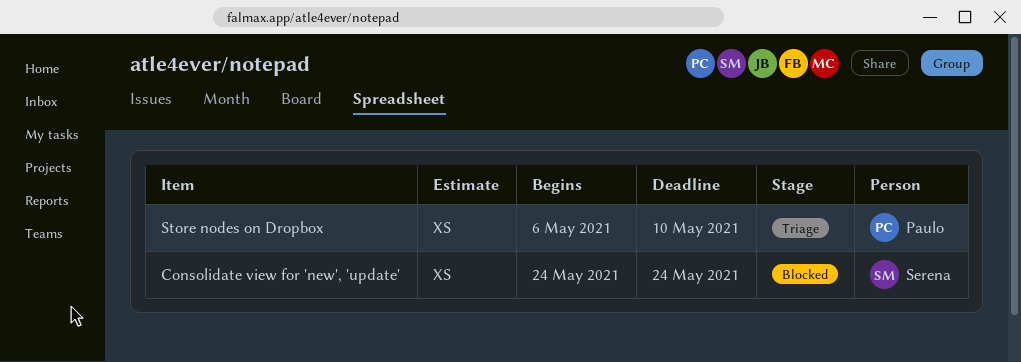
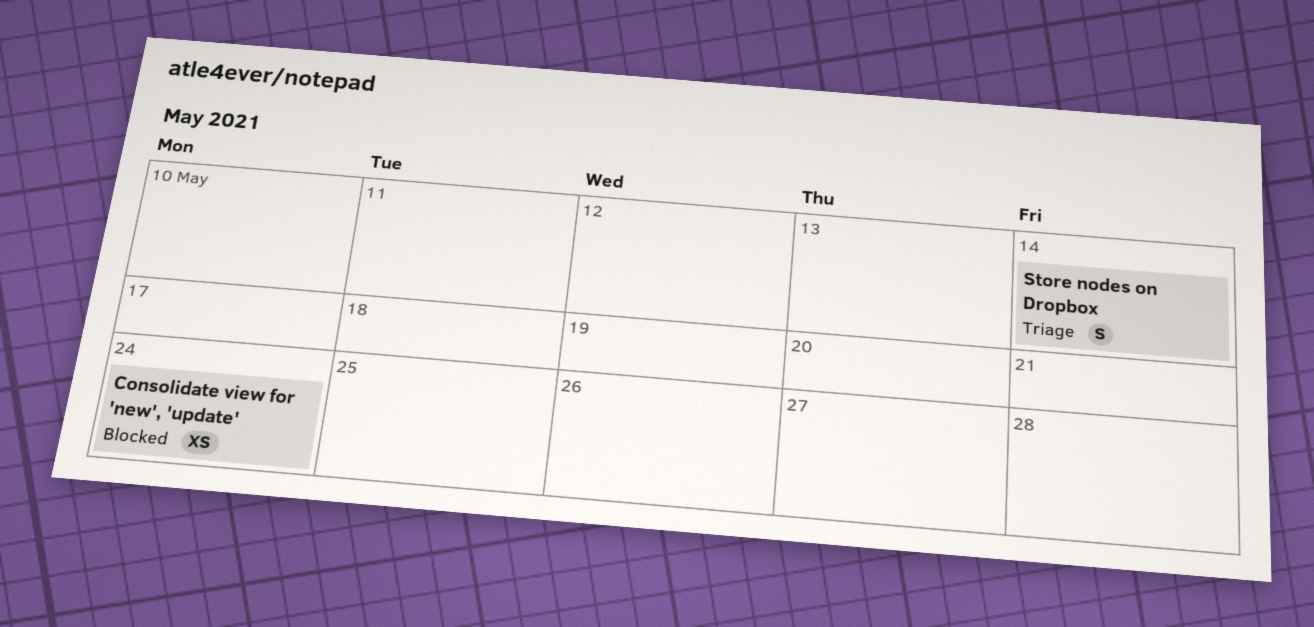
Store nodes on Dropbox, estimate: XS -> S
Store nodes on Dropbox, due: May 10 -> May 14

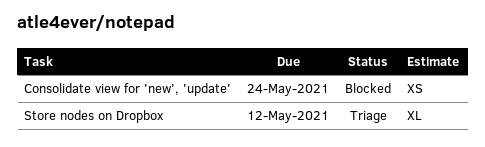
Store nodes on Dropbox, estimate: S -> XL
Store nodes on Dropbox, due: May 14 -> May 12

